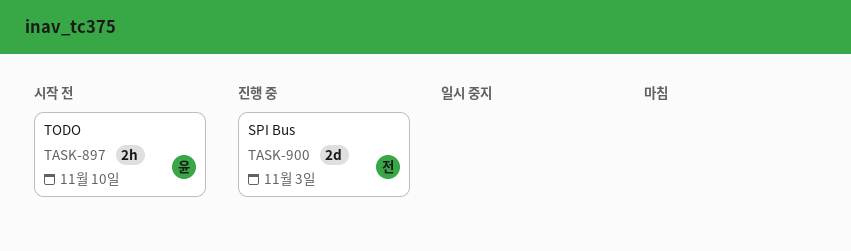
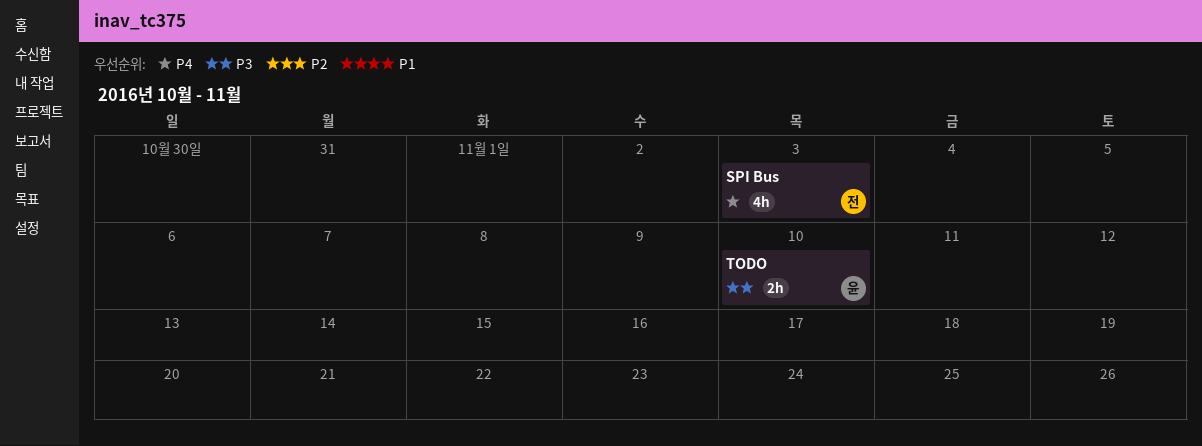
SPI Bus, estimate: 2d -> 4h

